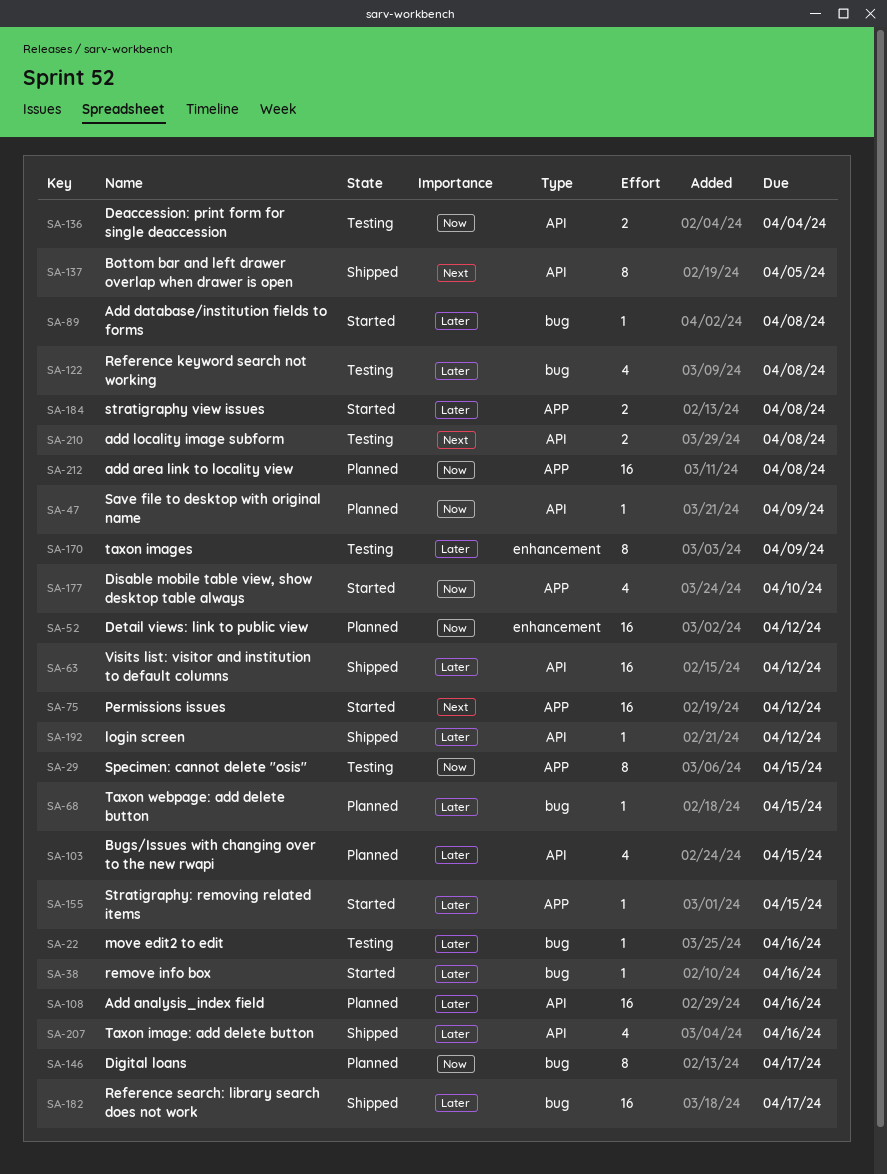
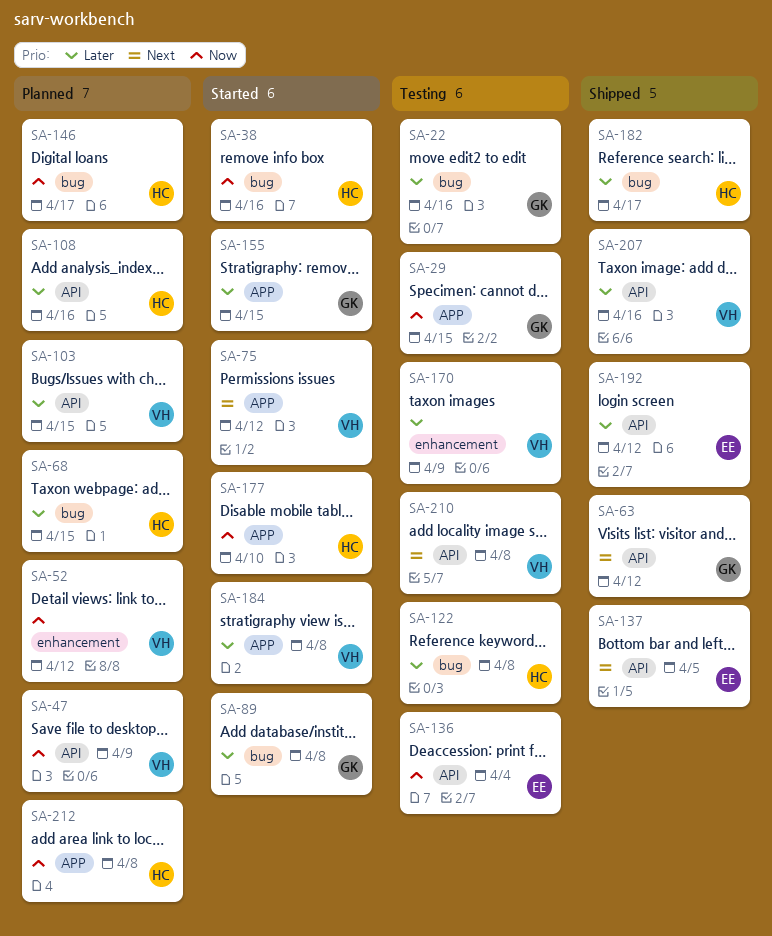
SA-38, priority: Later -> Now
SA-63, priority: Later -> Next

